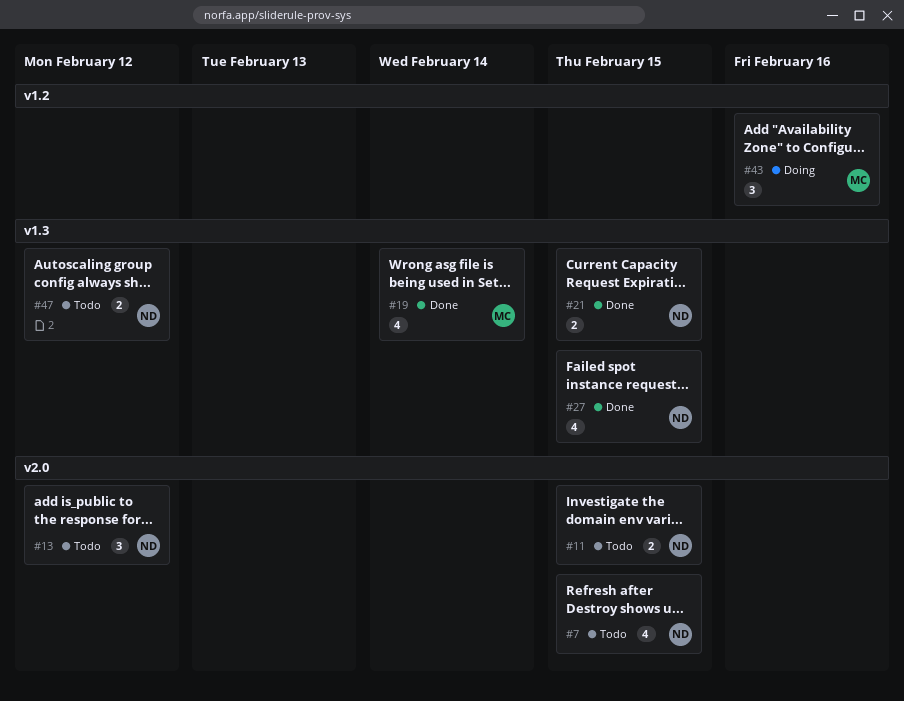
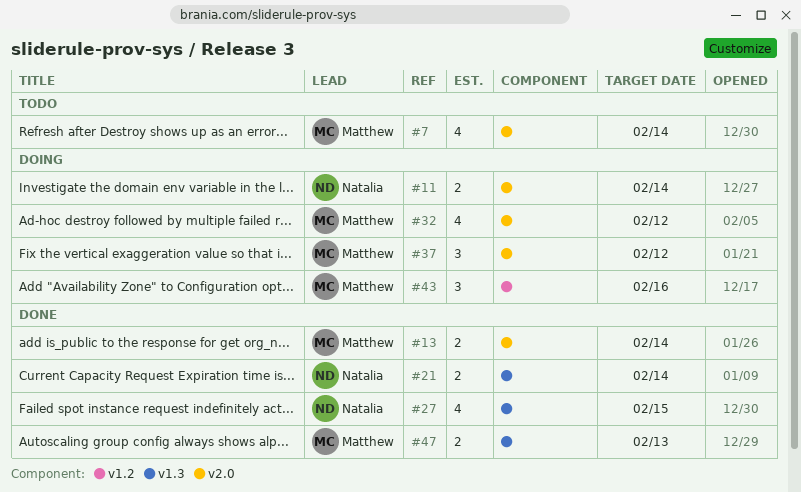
#7, owner: Natalia -> Matthew
#7, due: Feb 15 -> Feb 14
#11, status: Todo -> Doing
#11, due: Feb 15 -> Feb 14
#13, status: Todo -> Done
#13, owner: Natalia -> Matthew
#13, estimate: 3 -> 2
#13, due: Feb 12 -> Feb 14
#19: present -> none
#21, due: Feb 15 -> Feb 14
#32: none -> present
#37: none -> present
#47, status: Todo -> Done
#47, owner: Natalia -> Matthew
#47, due: Feb 12 -> Feb 13

